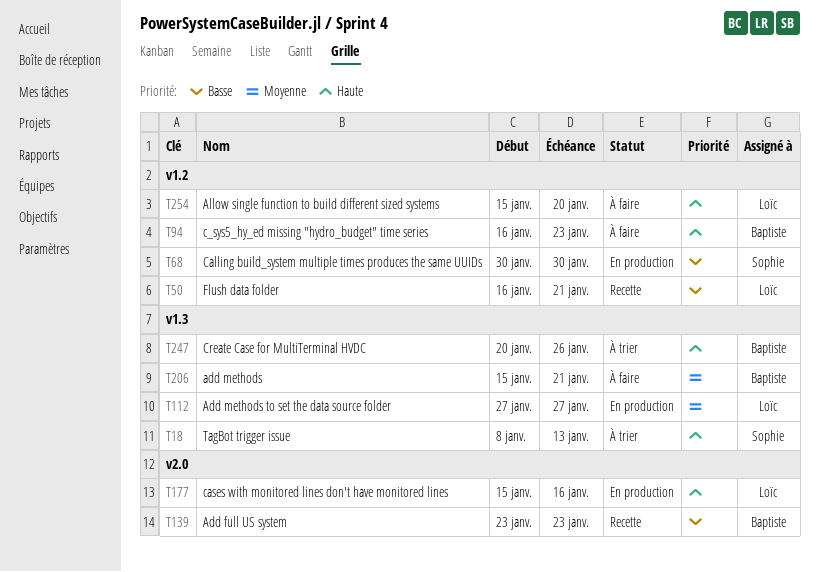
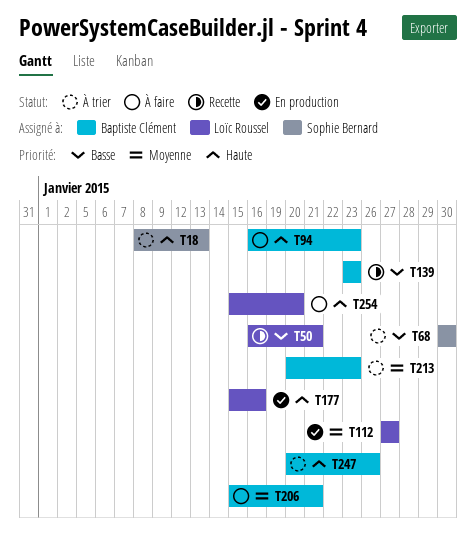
T68, status: En production -> À trier
T213: none -> present

